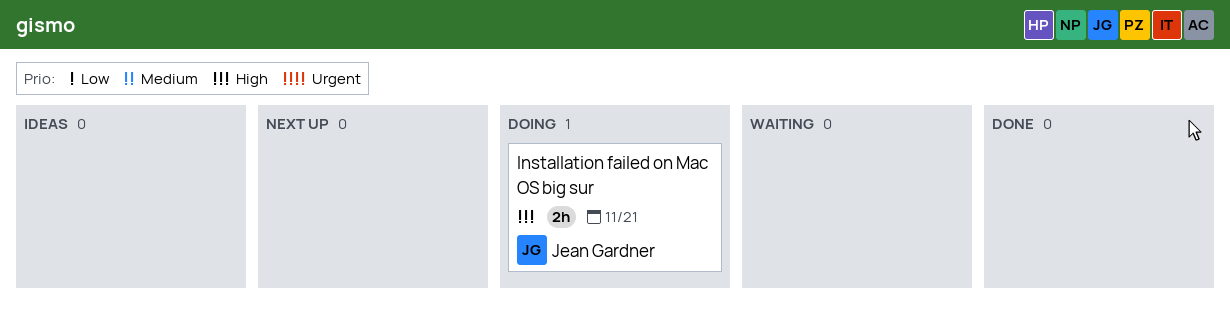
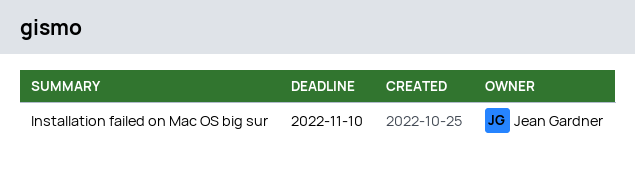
Installation failed on Mac OS big sur, due: Nov 21 -> Nov 10

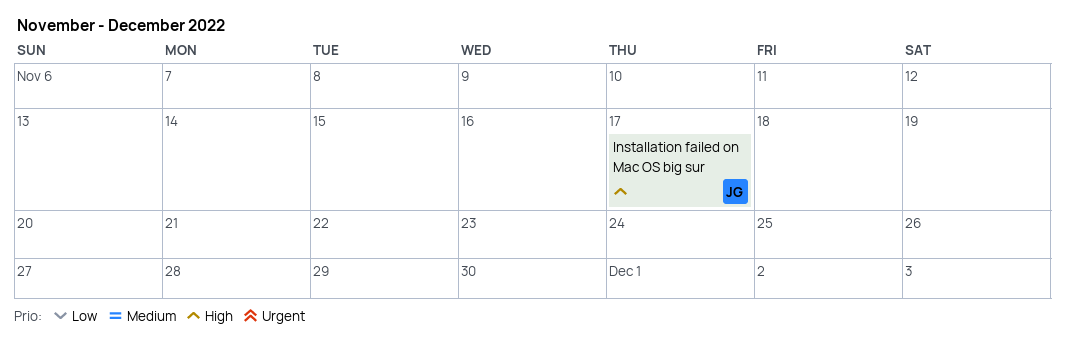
Installation failed on Mac OS big sur, due: Nov 10 -> Nov 17

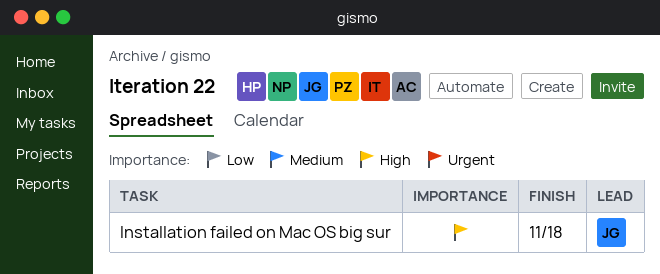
Installation failed on Mac OS big sur, due: Nov 17 -> Nov 18

